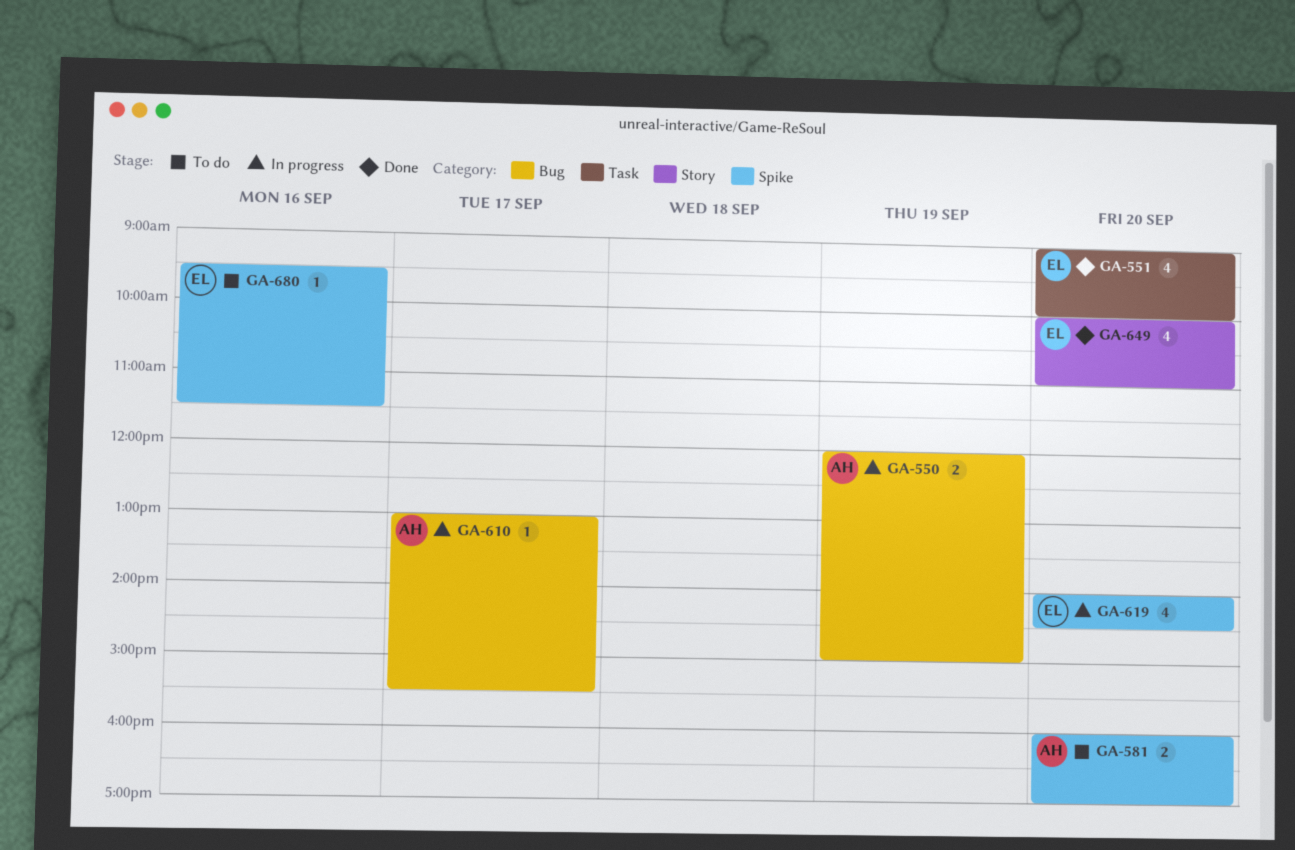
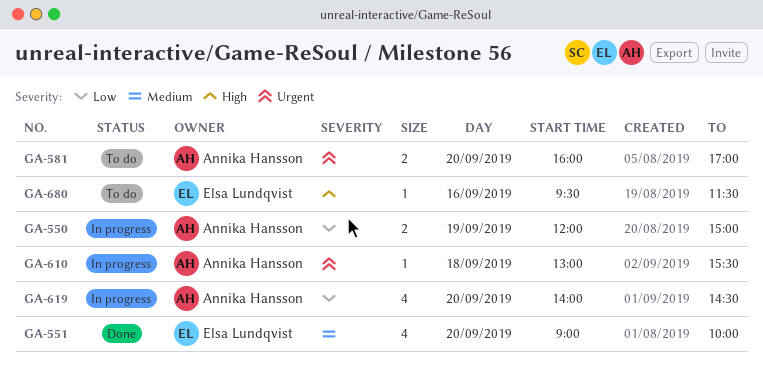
GA-610, day: Sep 17 -> Sep 18
GA-619, owner: Elsa Lundqvist -> Annika Hansson
GA-649: present -> none

